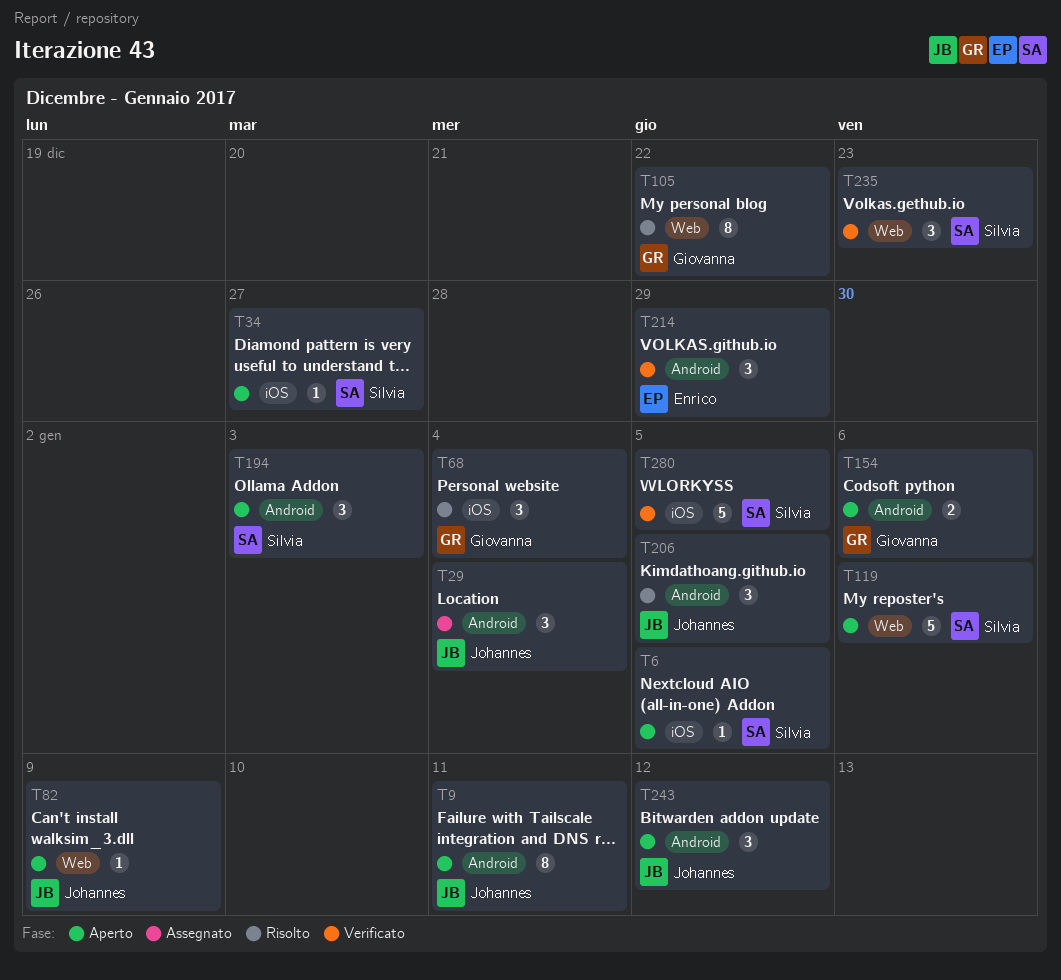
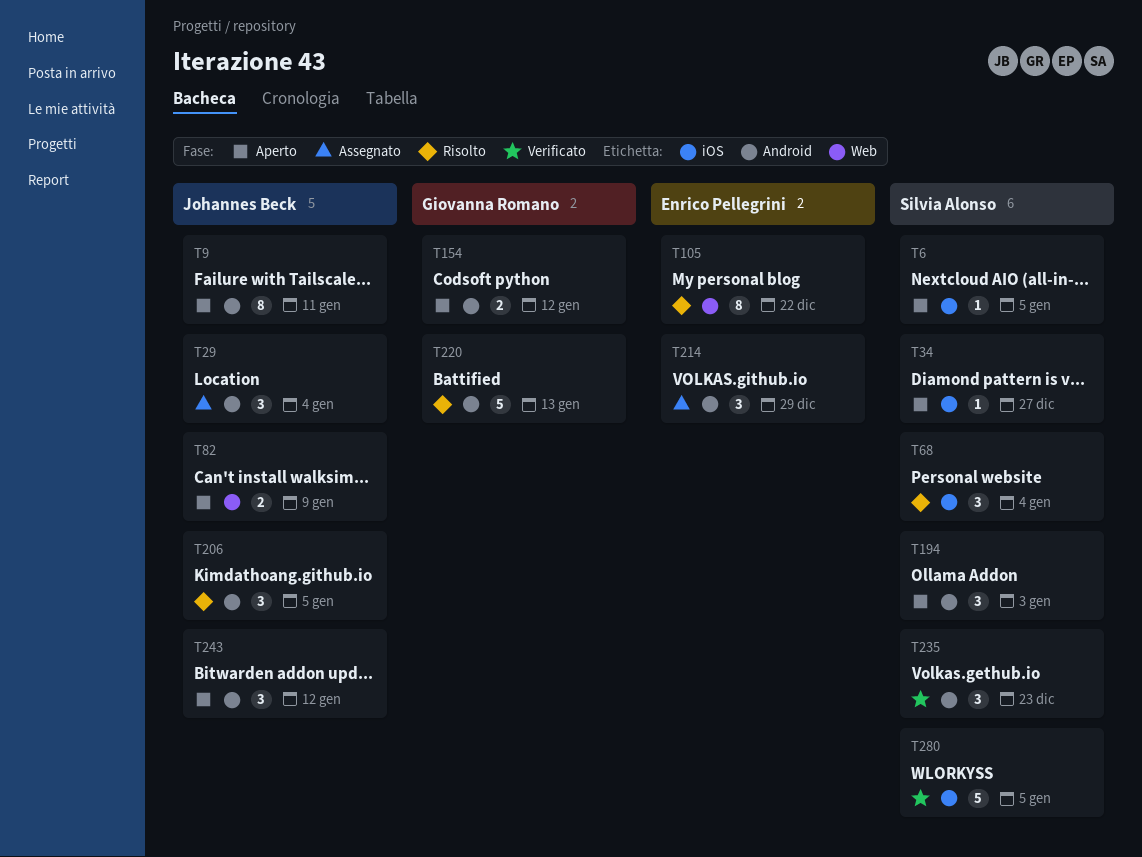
T68, owner: Giovanna Romano -> Silvia Alonso
T82, estimate: 1 -> 2
T105, owner: Giovanna Romano -> Enrico Pellegrini
T119: present -> none
T154, due: Jan 6 -> Jan 12
T214, status: Verificato -> Assegnato
T220: none -> present
T235, label: Web -> Android

